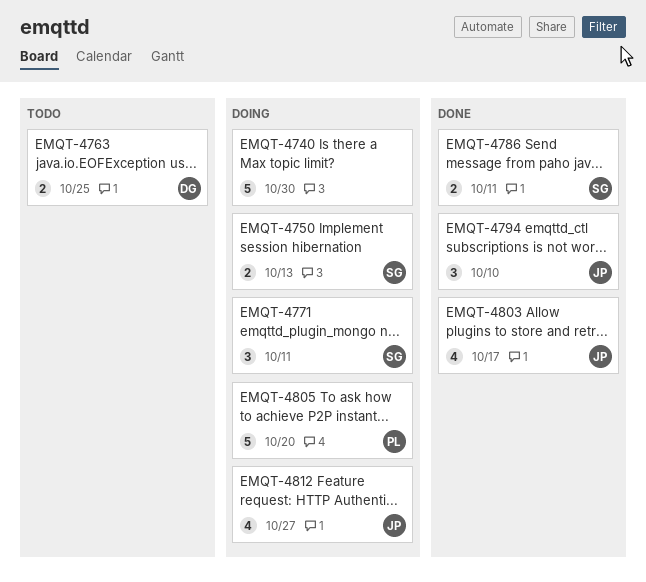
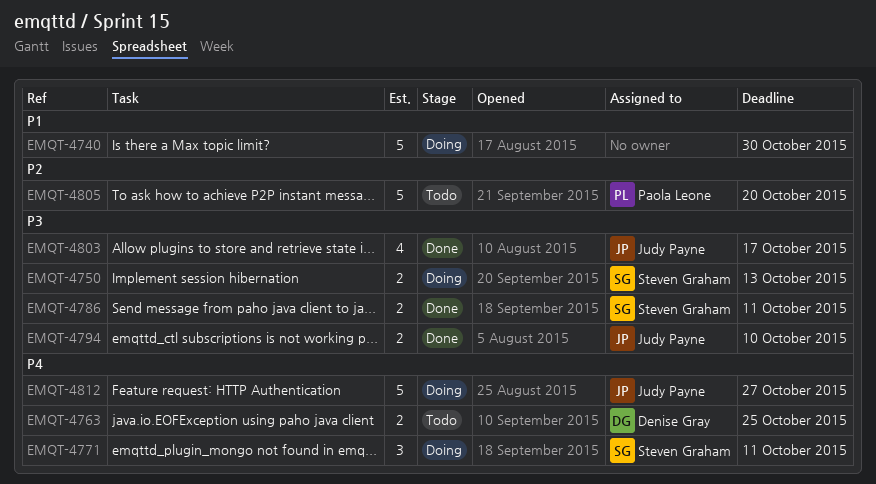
EMQT-4794, estimate: 3 -> 2
EMQT-4805, status: Doing -> Todo
EMQT-4812, estimate: 4 -> 5

